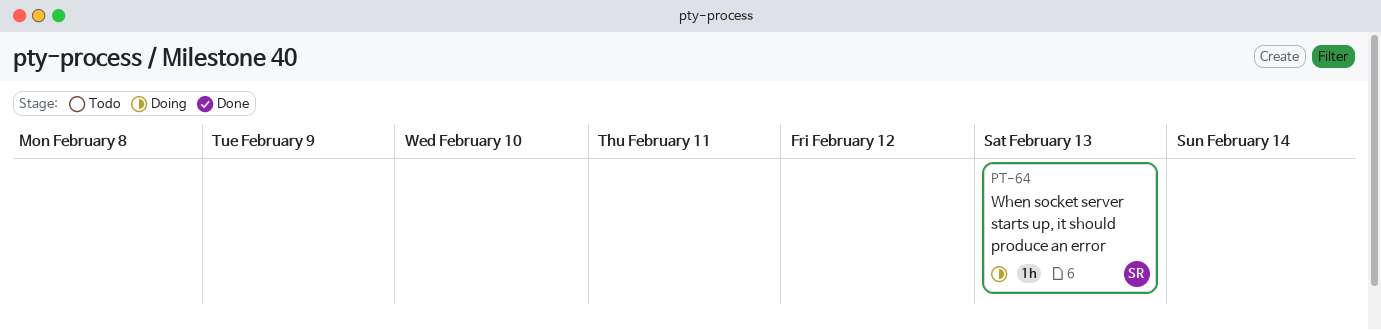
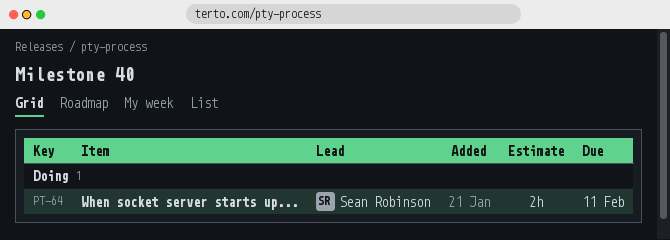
PT-64, estimate: 1h -> 2h
PT-64, due: Feb 13 -> Feb 11

